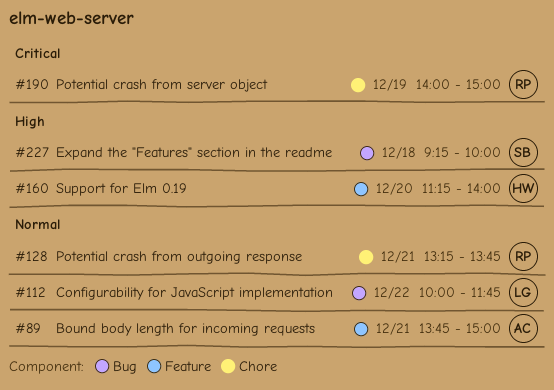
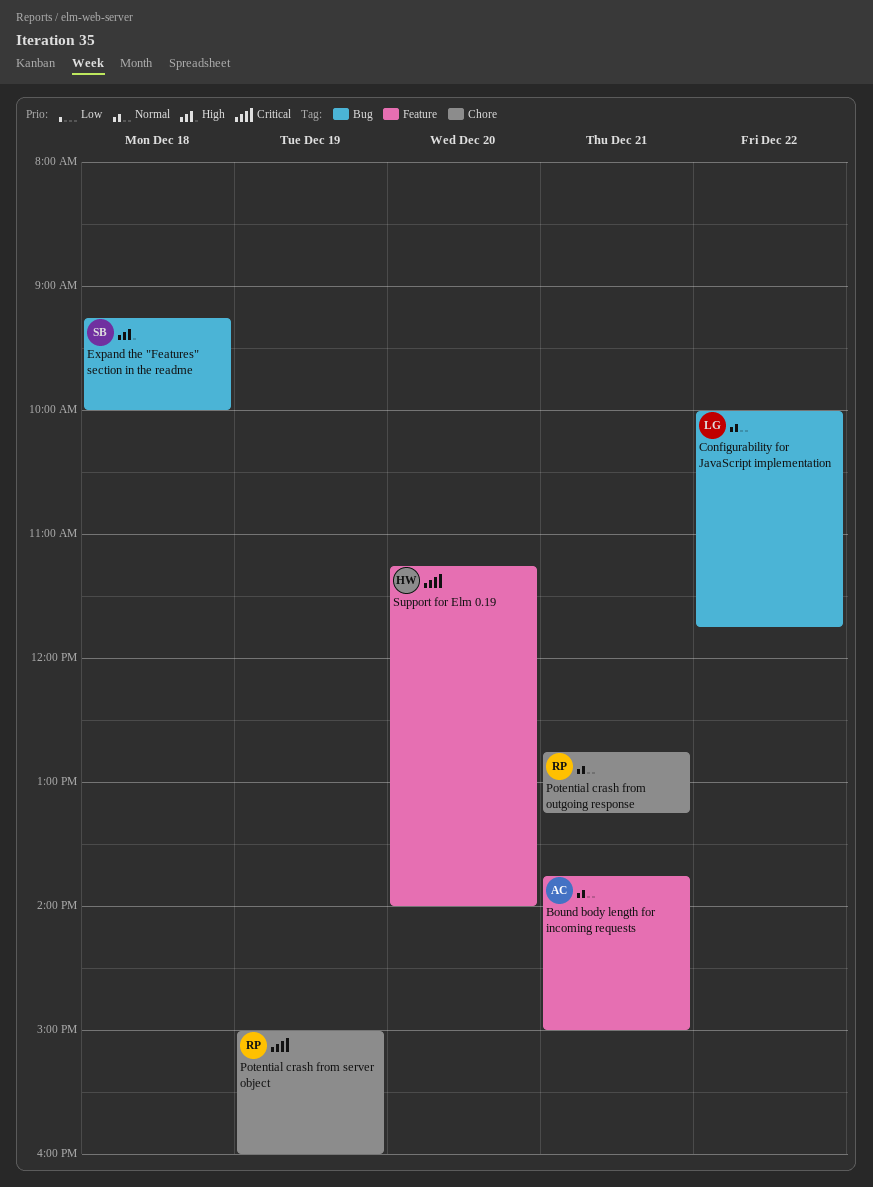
Potential crash from outgoing response, begins: 13:15 -> 12:45
Potential crash from outgoing response, ends: 13:45 -> 13:15
Potential crash from server object, begins: 14:00 -> 15:00
Potential crash from server object, ends: 15:00 -> 16:00
Support for Elm 0.19, priority: High -> Critical

